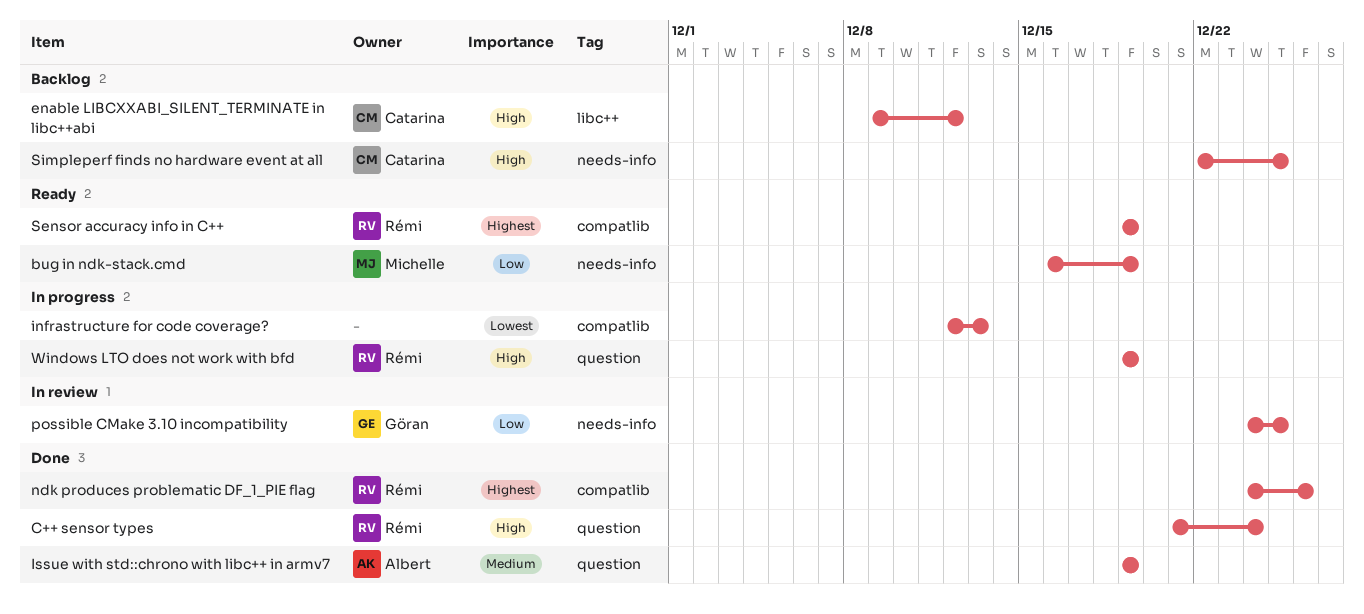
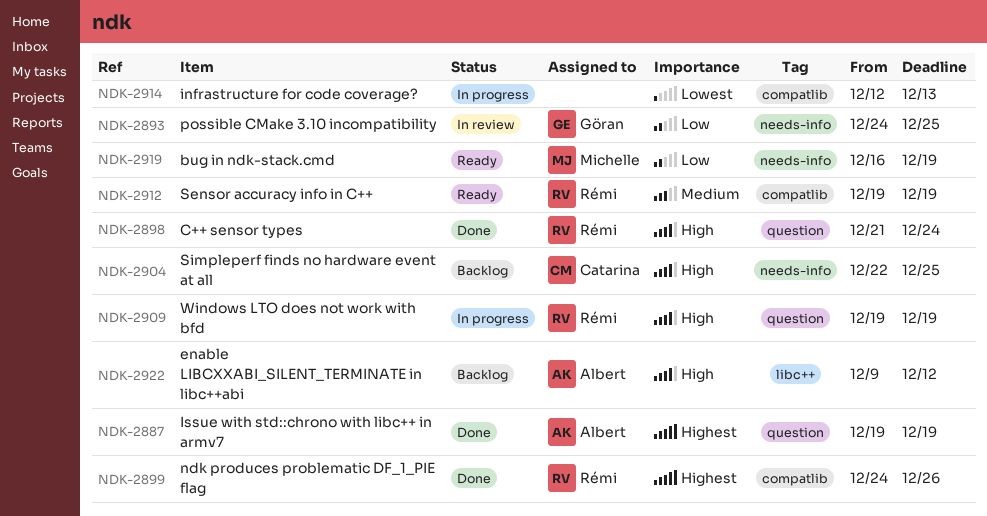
enable LIBCXXABI_SILENT_TERMINATE in libc++abi, owner: Catarina -> Albert
Issue with std::chrono with libc++ in armv7, priority: Medium -> Highest
Sensor accuracy info in C++, priority: Highest -> Medium

